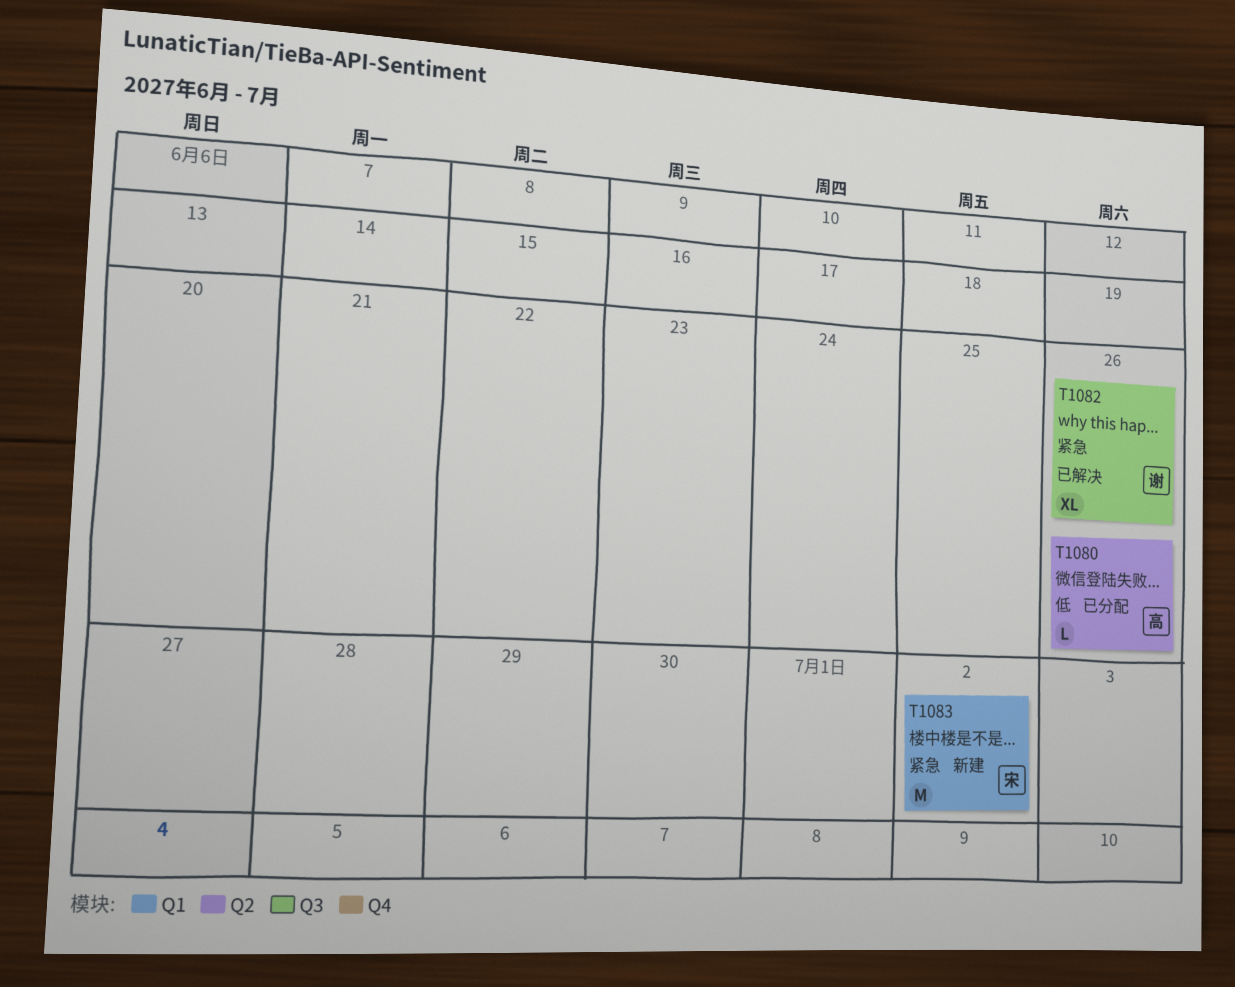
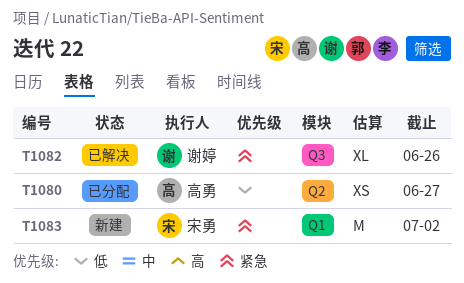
T1080, estimate: L -> XS
T1080, due: Jun 26 -> Jun 27

